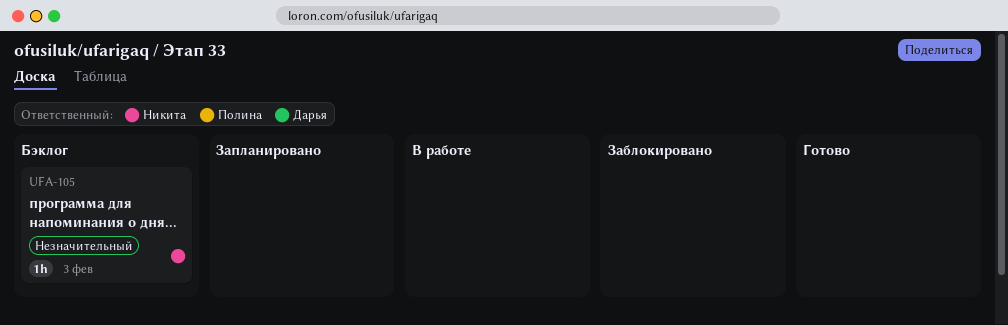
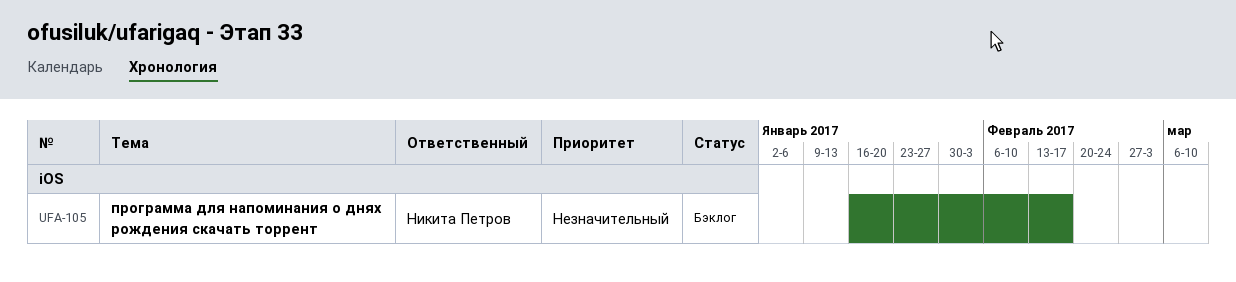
UFA-105, due: Feb 3 -> Feb 17

